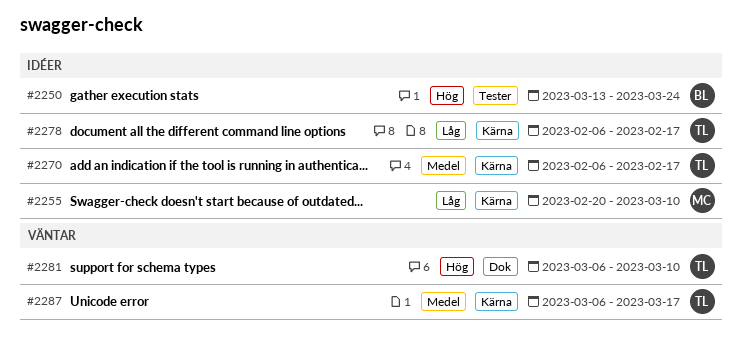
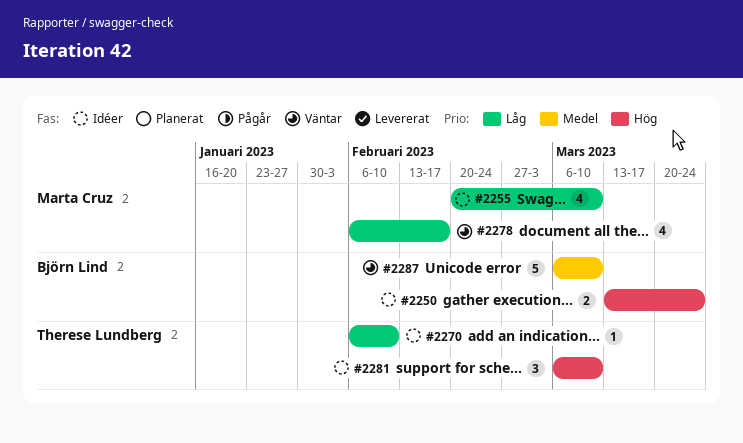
#2270, priority: Medel -> Låg
#2270, due: Feb 17 -> Feb 10
#2278, status: Idéer -> Väntar
#2278, owner: Therese Lundberg -> Marta Cruz
#2281, status: Väntar -> Idéer
#2287, owner: Therese Lundberg -> Björn Lind
#2287, due: Mar 17 -> Mar 10

